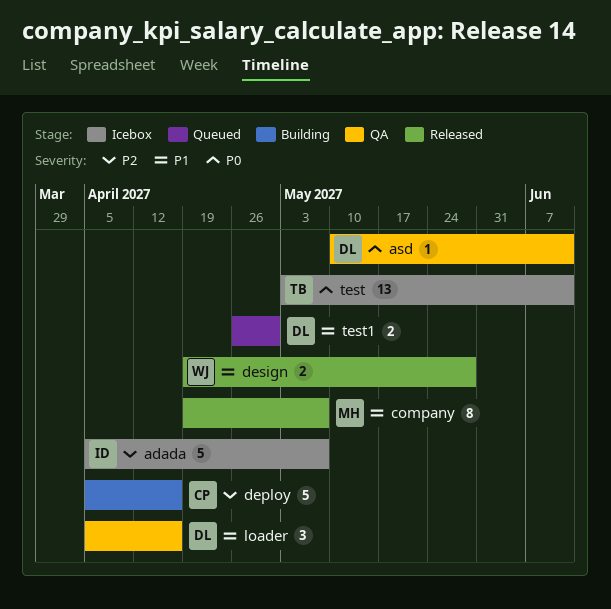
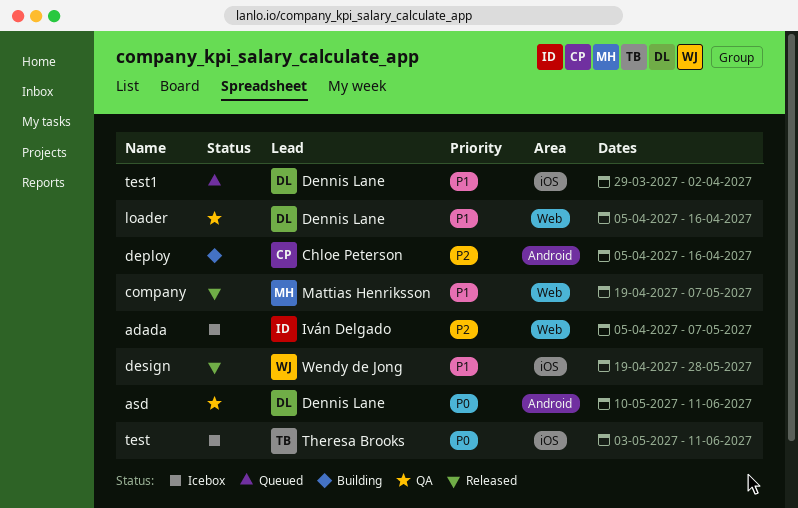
test1, start: Apr 26 -> Mar 29
test1, due: Apr 30 -> Apr 2

